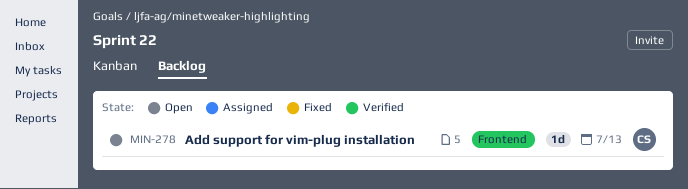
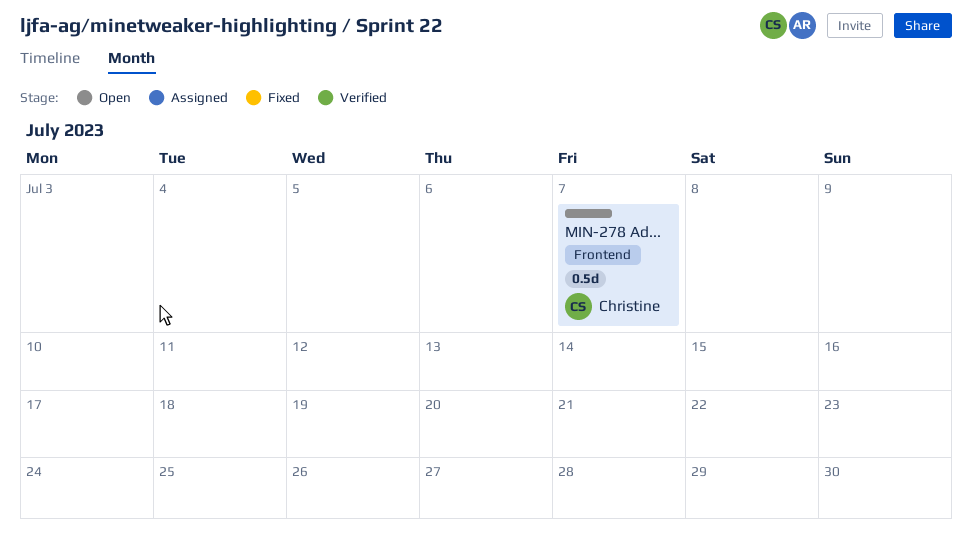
MIN-278, estimate: 1d -> 0.5d
MIN-278, due: Jul 13 -> Jul 7

